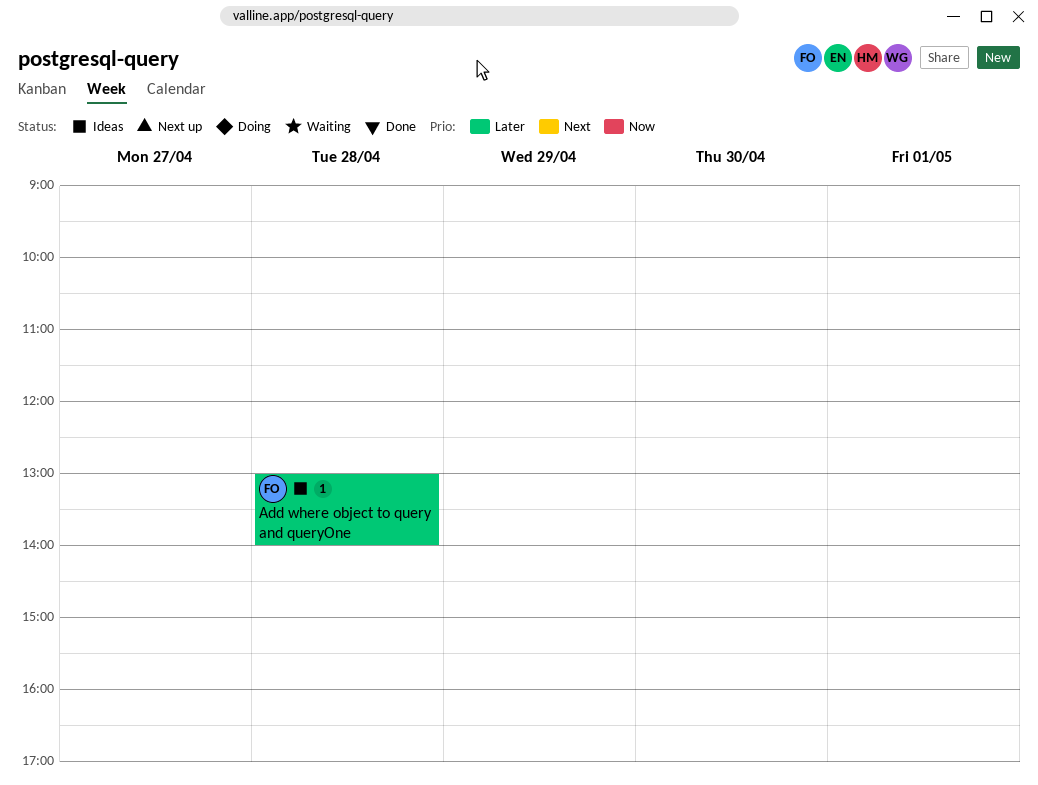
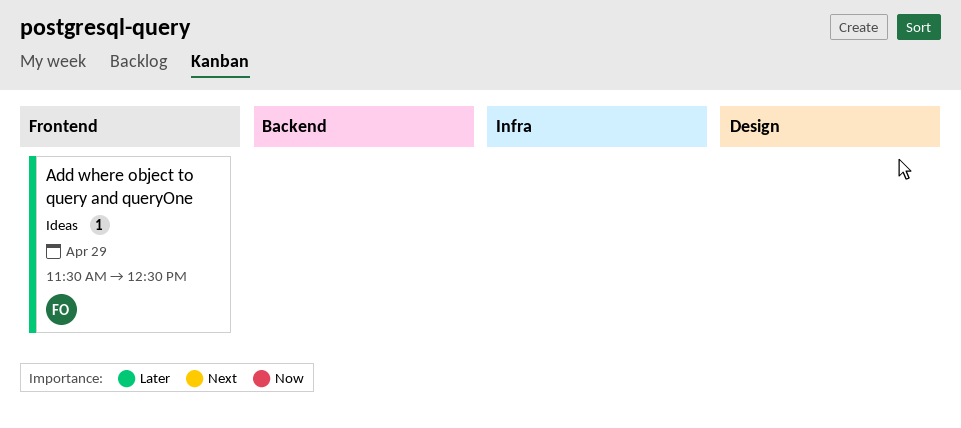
Add where object to query and queryOne, day: Apr 28 -> Apr 29
Add where object to query and queryOne, begins: 13:00 -> 11:30
Add where object to query and queryOne, ends: 14:00 -> 12:30

